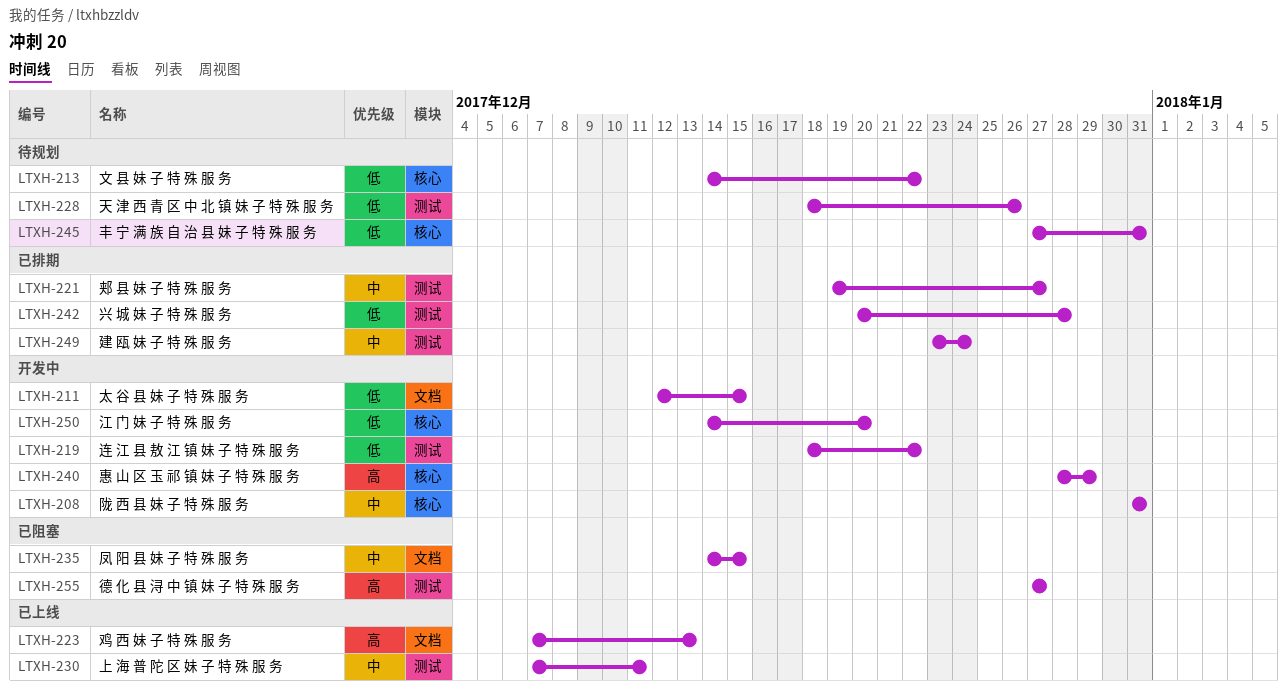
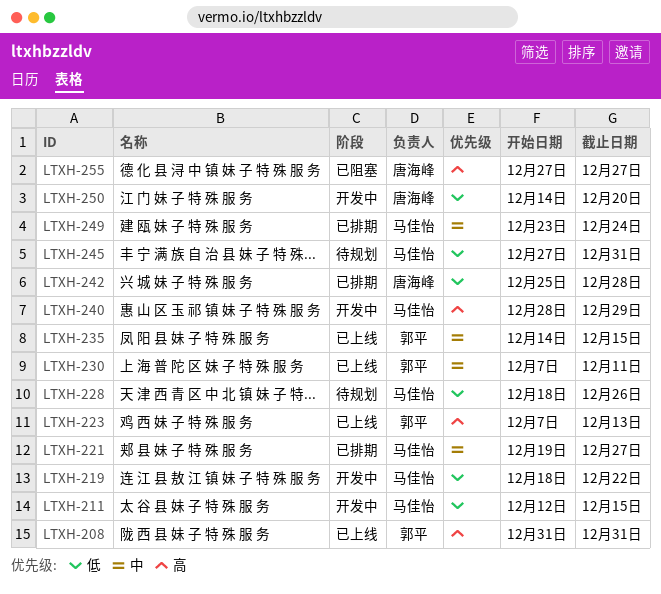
LTXH-208, status: 开发中 -> 已上线
LTXH-208, priority: 中 -> 高
LTXH-213: present -> none
LTXH-235, status: 已阻塞 -> 已上线
LTXH-242, start: Dec 20 -> Dec 25

